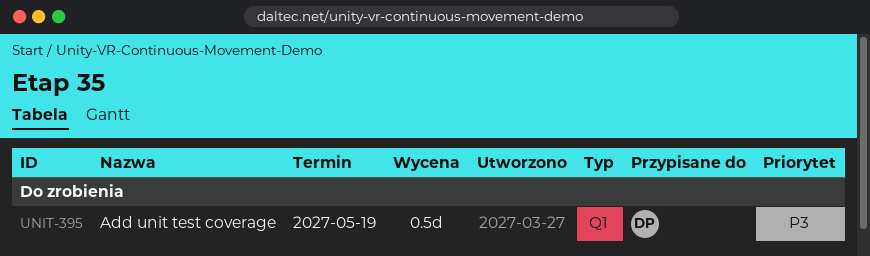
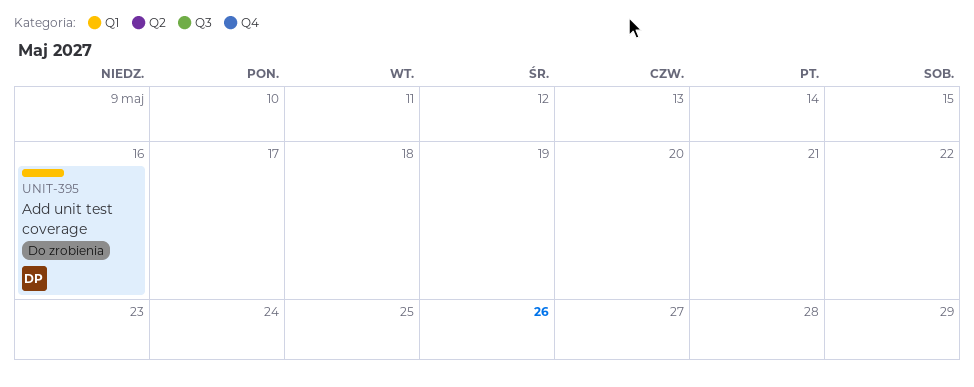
UNIT-395, due: May 19 -> May 16

